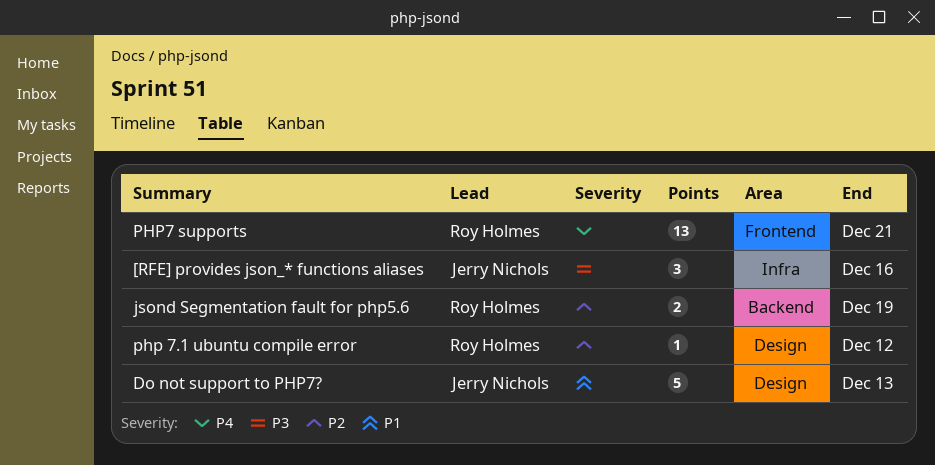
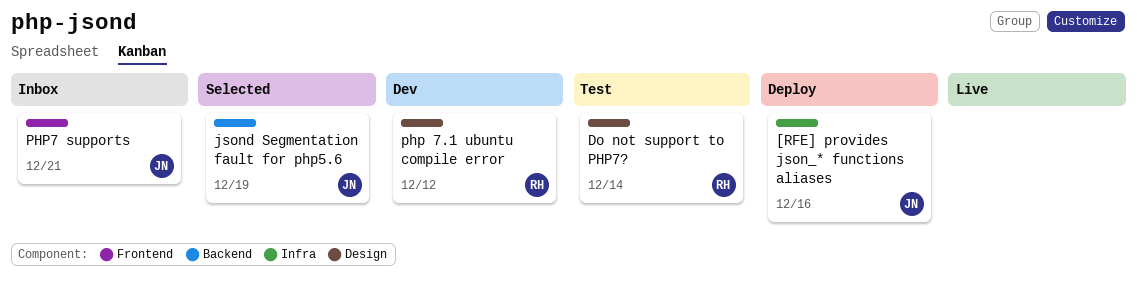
Do not support to PHP7?, owner: Jerry Nichols -> Roy Holmes
Do not support to PHP7?, due: Dec 13 -> Dec 14
jsond Segmentation fault for php5.6, owner: Roy Holmes -> Jerry Nichols
PHP7 supports, owner: Roy Holmes -> Jerry Nichols

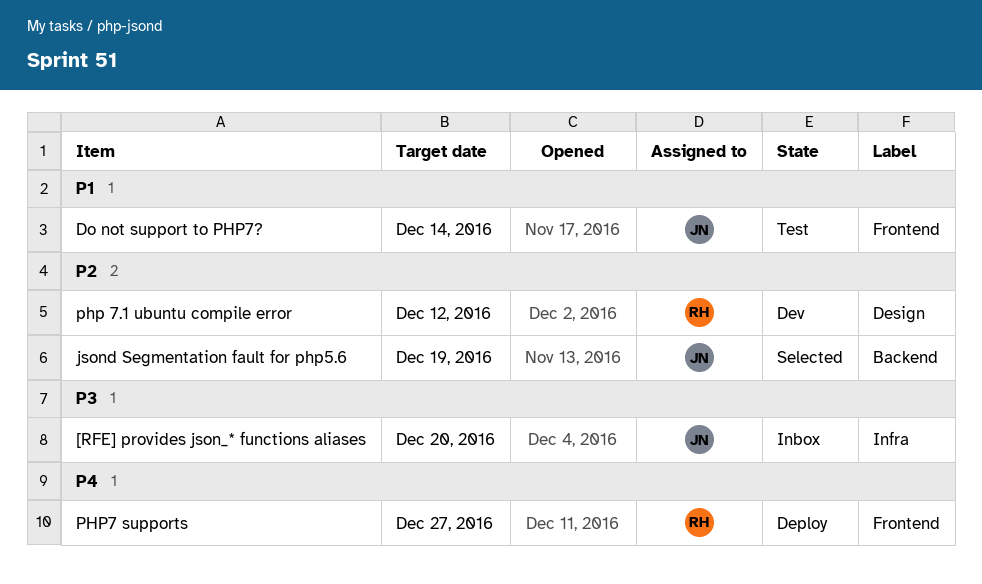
[RFE] provides json_* functions aliases, status: Deploy -> Inbox
[RFE] provides json_* functions aliases, due: Dec 16 -> Dec 20
Do not support to PHP7?, owner: RH -> JN
Do not support to PHP7?, label: Design -> Frontend
PHP7 supports, status: Inbox -> Deploy
PHP7 supports, owner: JN -> RH
PHP7 supports, due: Dec 21 -> Dec 27

